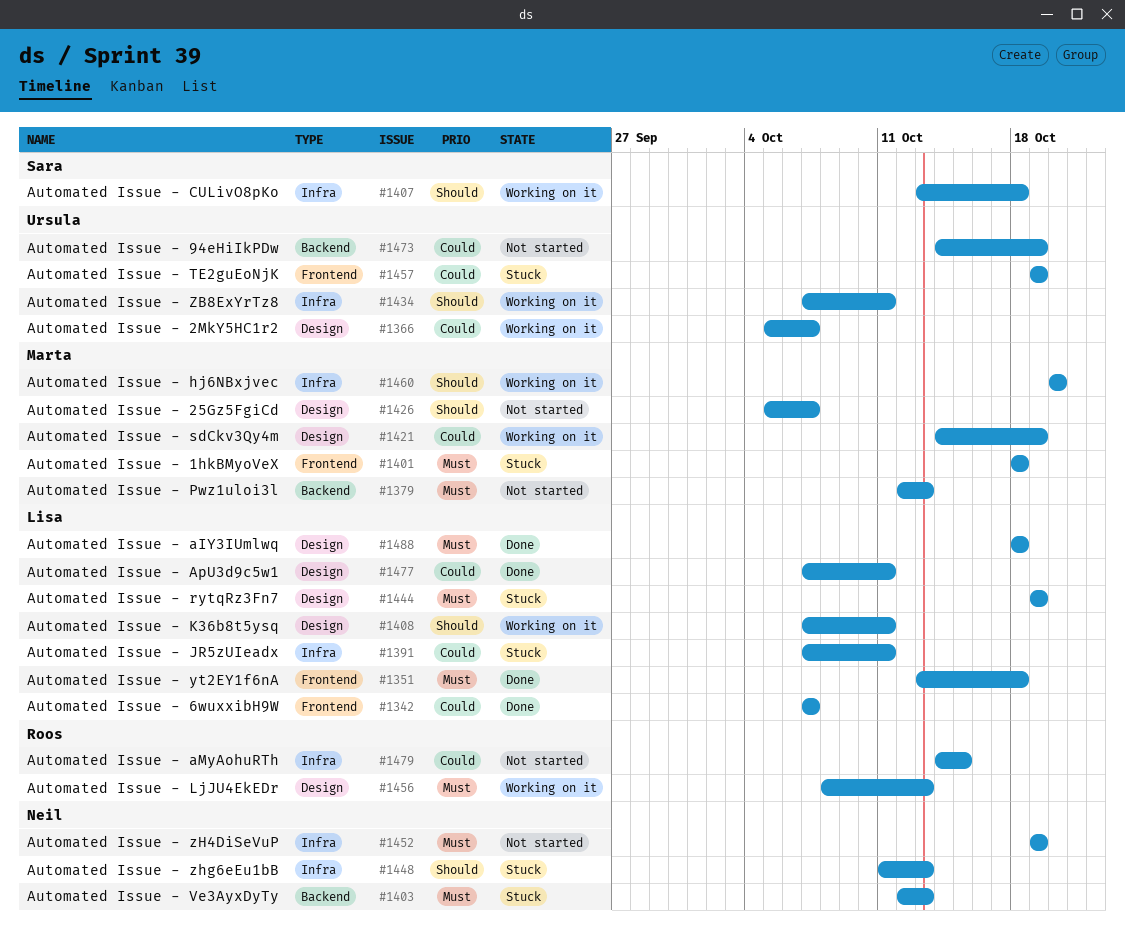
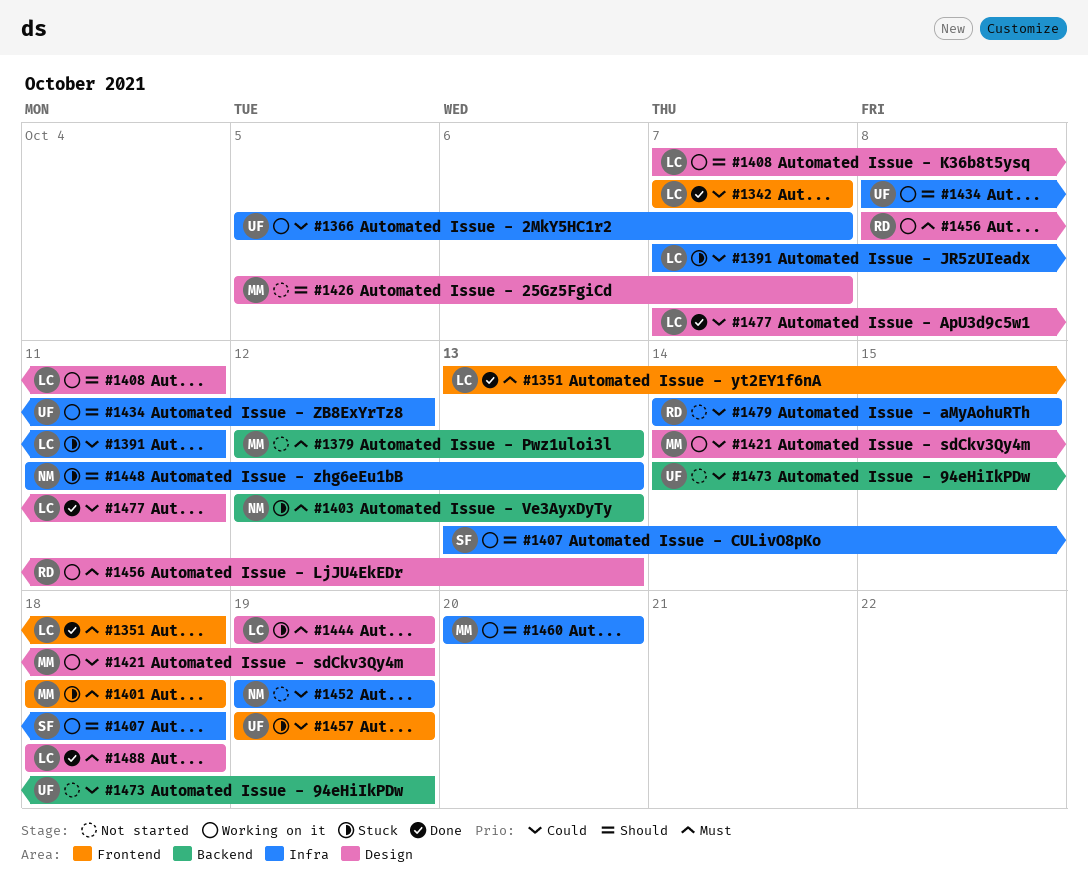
#1366, label: Design -> Infra
#1434, start: Oct 7 -> Oct 8
#1434, due: Oct 11 -> Oct 12
#1452, priority: Must -> Could

